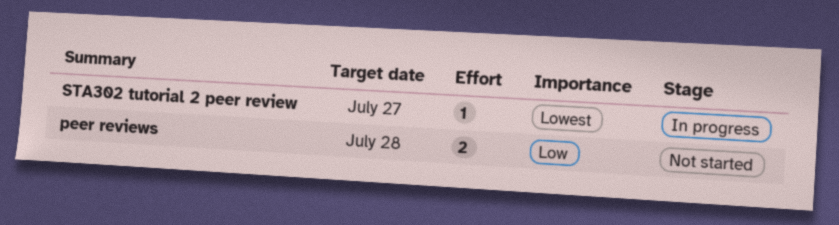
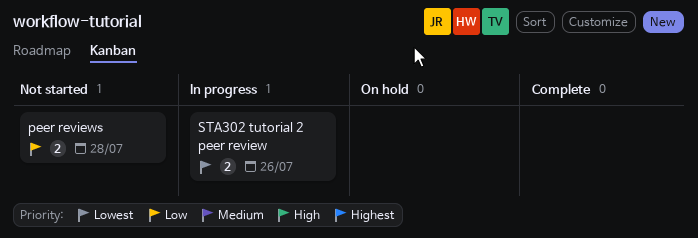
STA302 tutorial 2 peer review, estimate: 1 -> 2
STA302 tutorial 2 peer review, due: Jul 27 -> Jul 26

